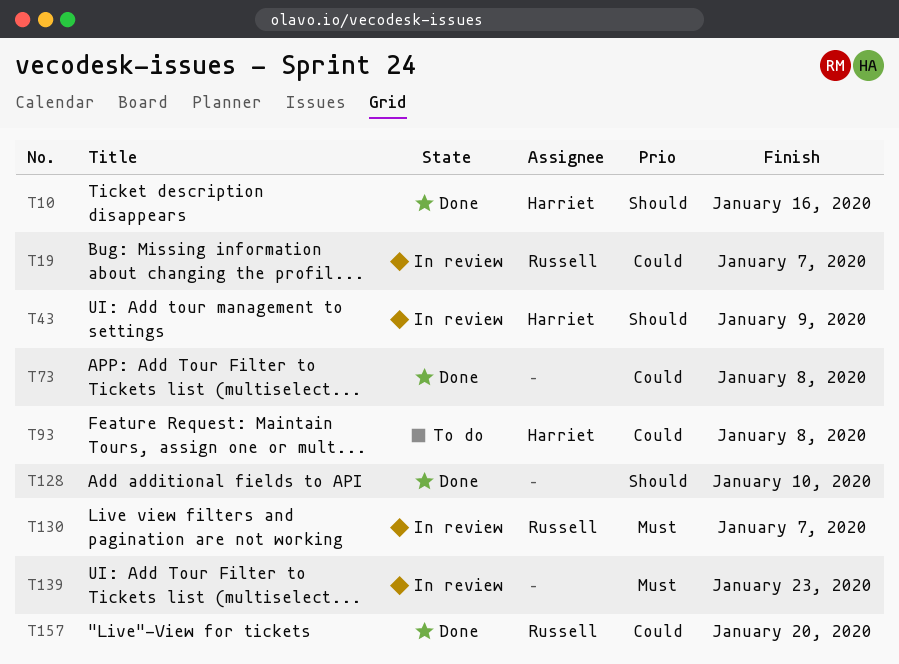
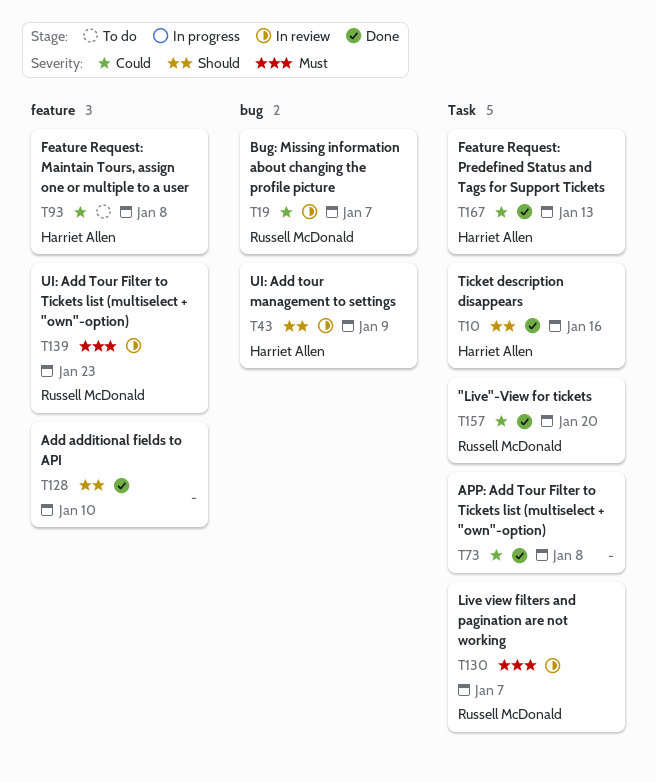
T139, owner: none -> Russell McDonald
T167: none -> present

